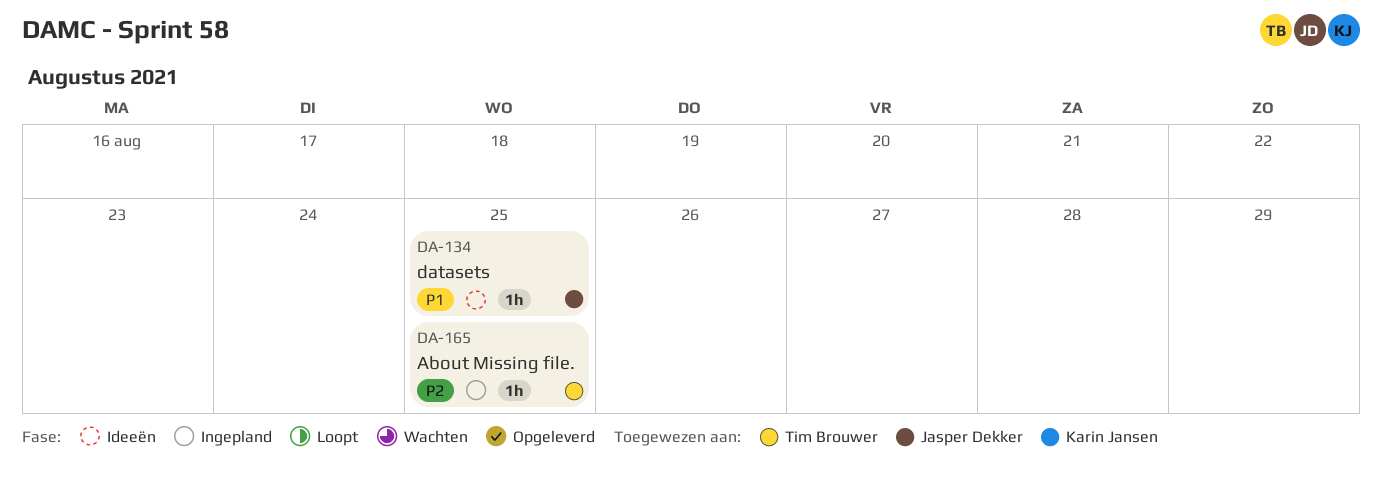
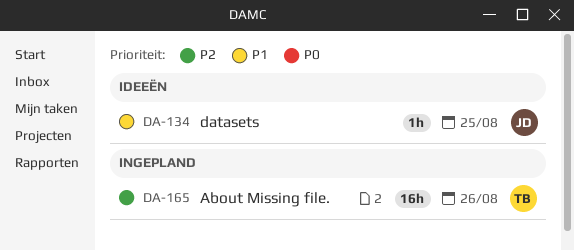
DA-165, estimate: 1h -> 16h
DA-165, due: Aug 25 -> Aug 26

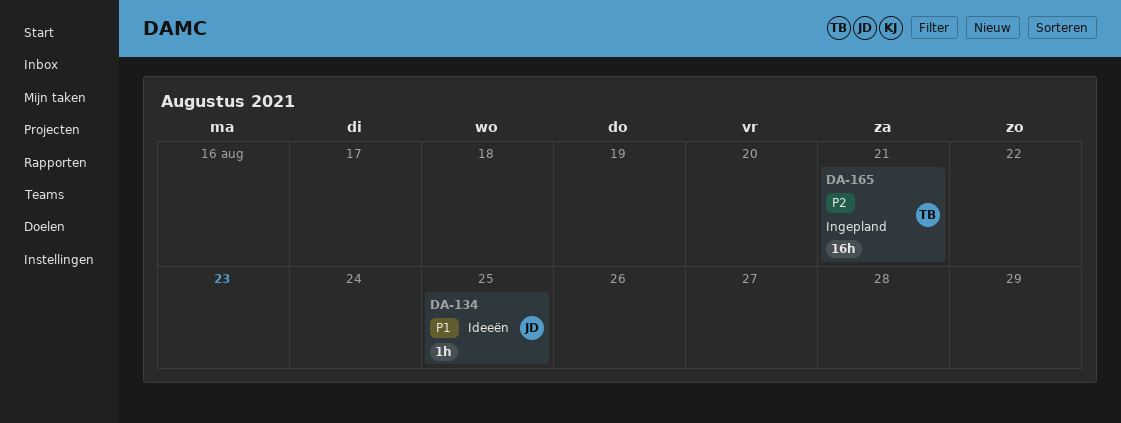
DA-165, due: Aug 26 -> Aug 21

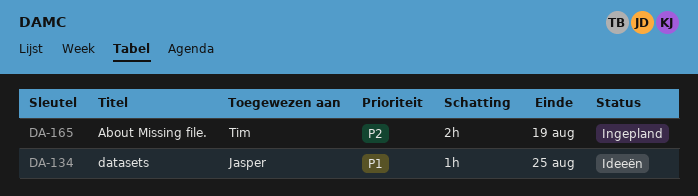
DA-165, estimate: 16h -> 2h
DA-165, due: Aug 21 -> Aug 19

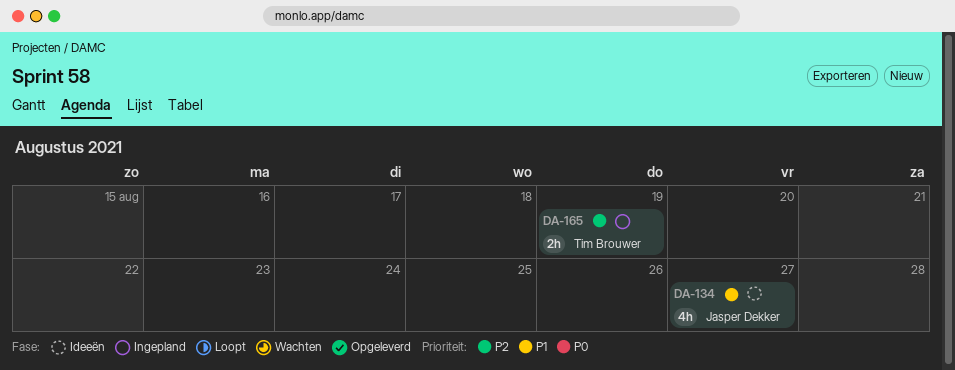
DA-134, estimate: 1h -> 4h
DA-134, due: Aug 25 -> Aug 27

